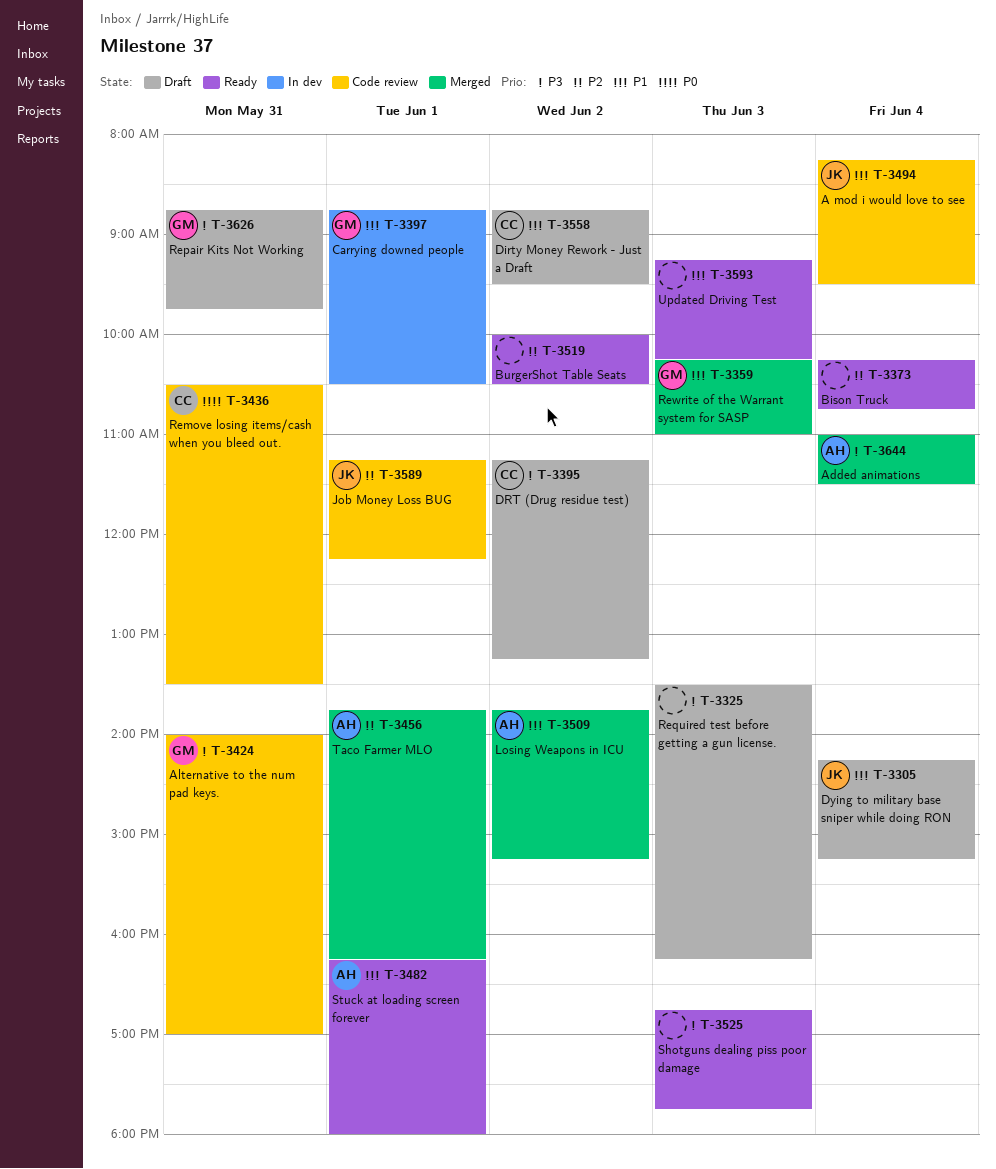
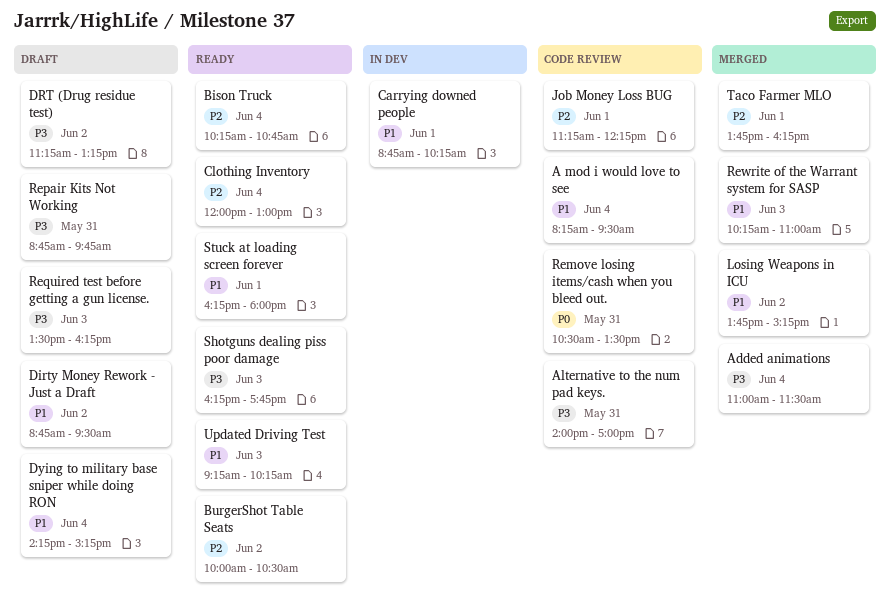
Carrying downed people, ends: 10:30 -> 10:15
Clothing Inventory: none -> present
Shotguns dealing piss poor damage, begins: 16:45 -> 16:15

